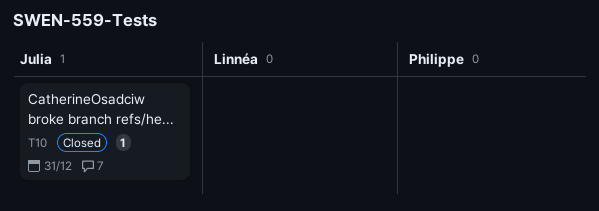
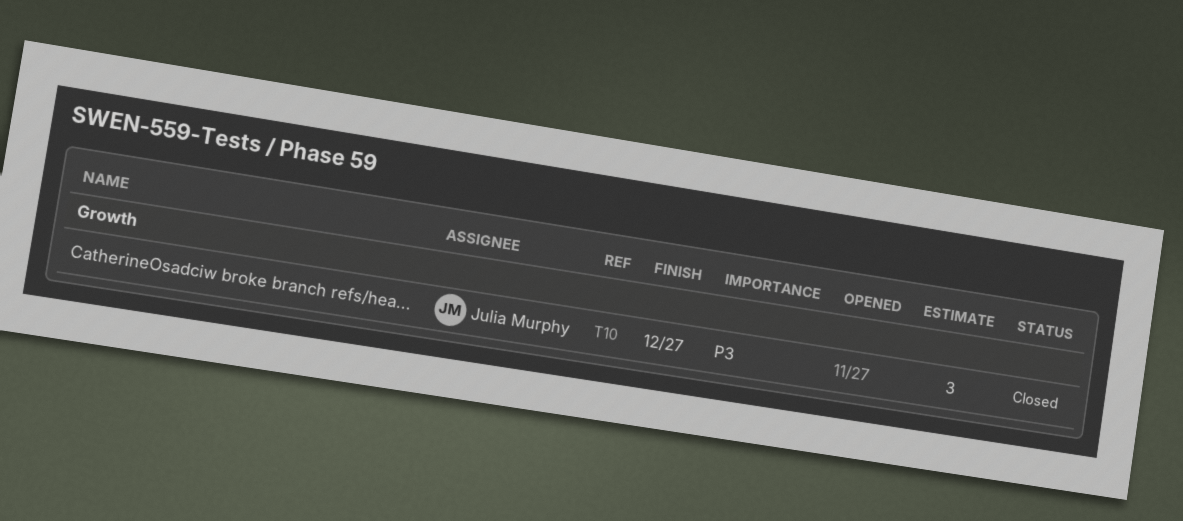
T10, estimate: 1 -> 3
T10, due: Dec 31 -> Dec 27

